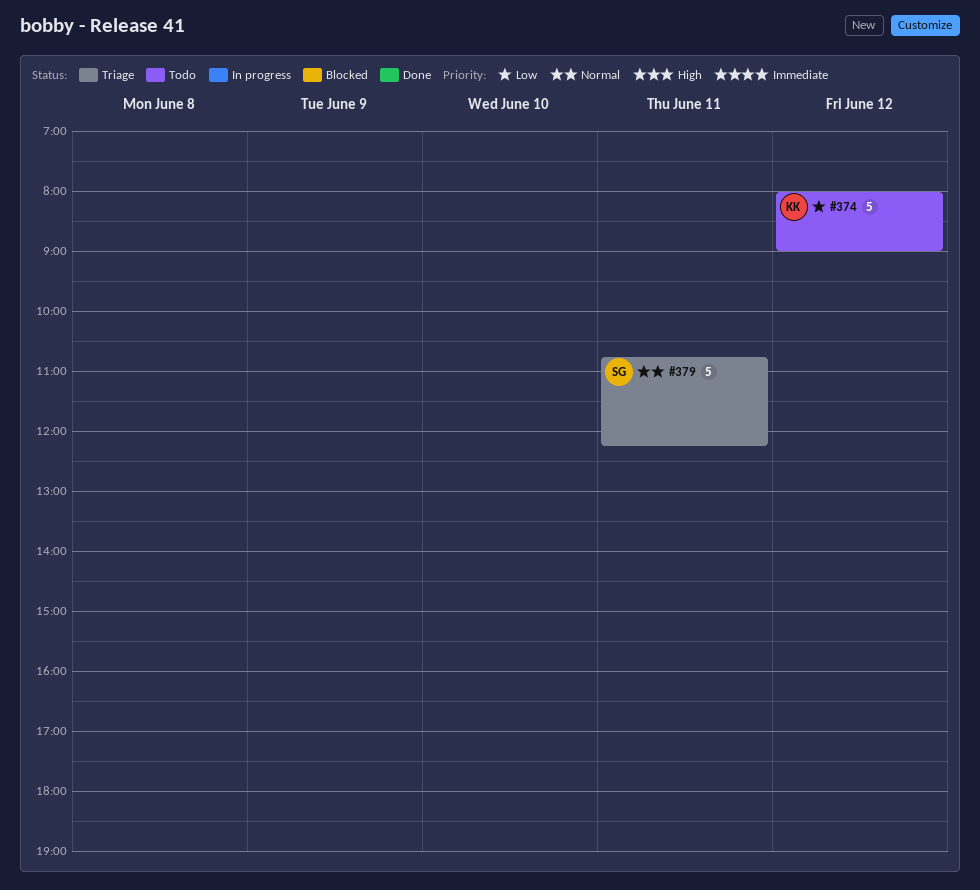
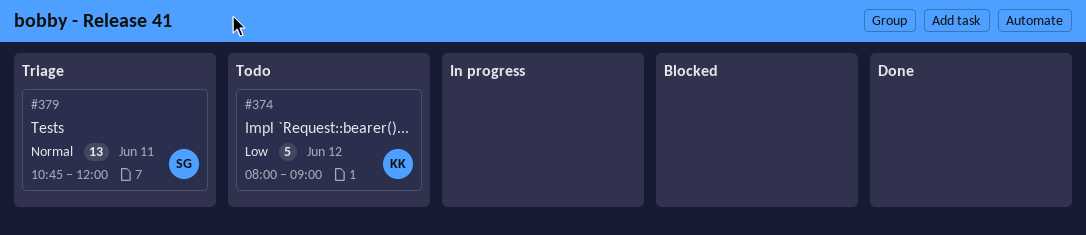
#379, estimate: 5 -> 13
#379, ends: 12:15 -> 12:00

